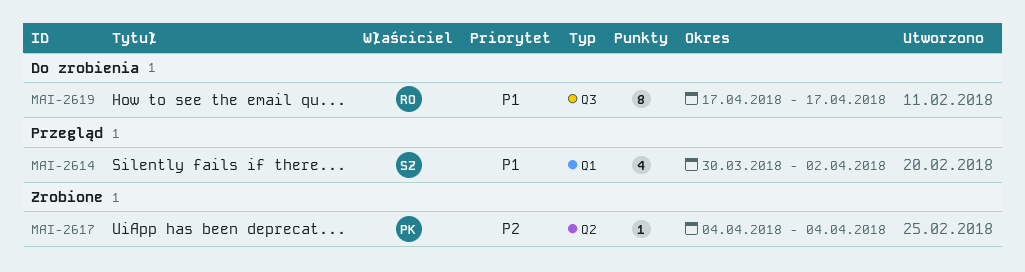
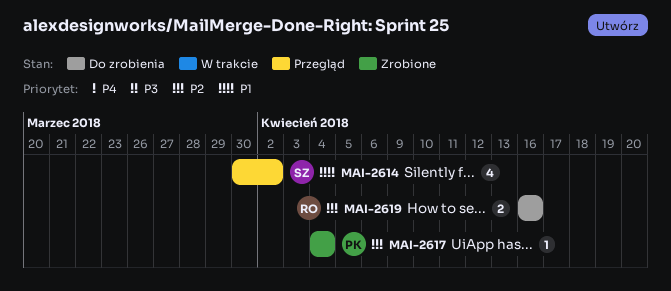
MAI-2619, priority: P1 -> P2
MAI-2619, estimate: 8 -> 2
MAI-2619, start: Apr 17 -> Apr 16
MAI-2619, due: Apr 17 -> Apr 16

